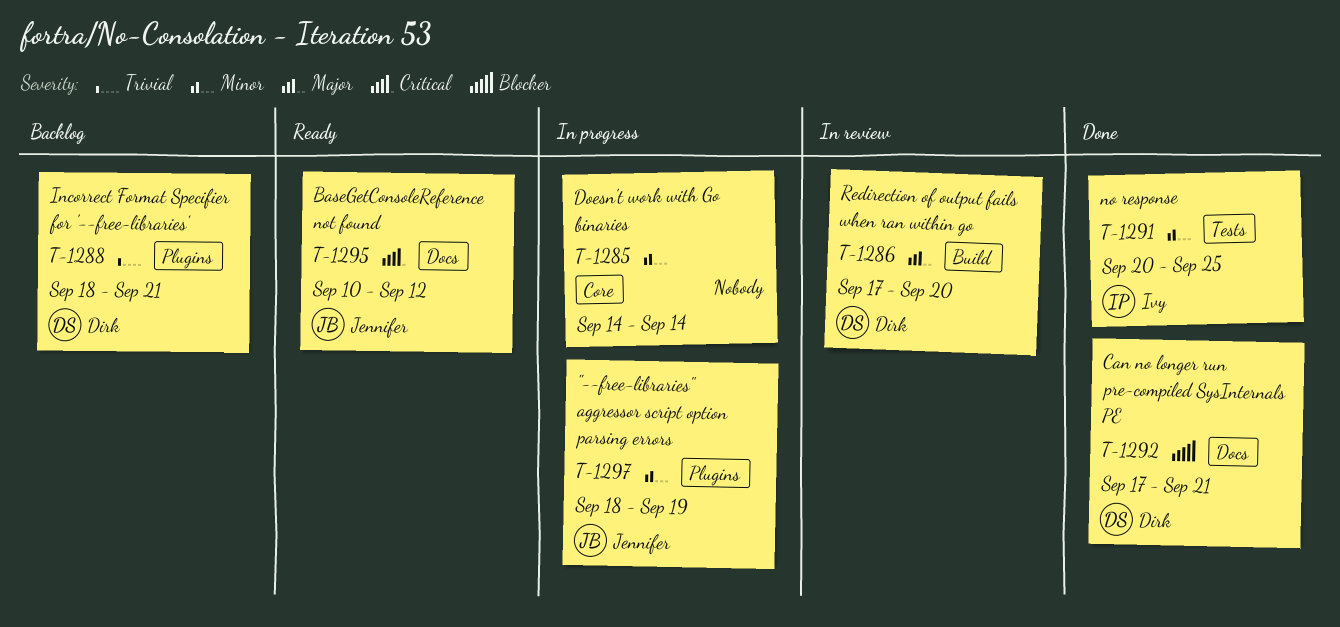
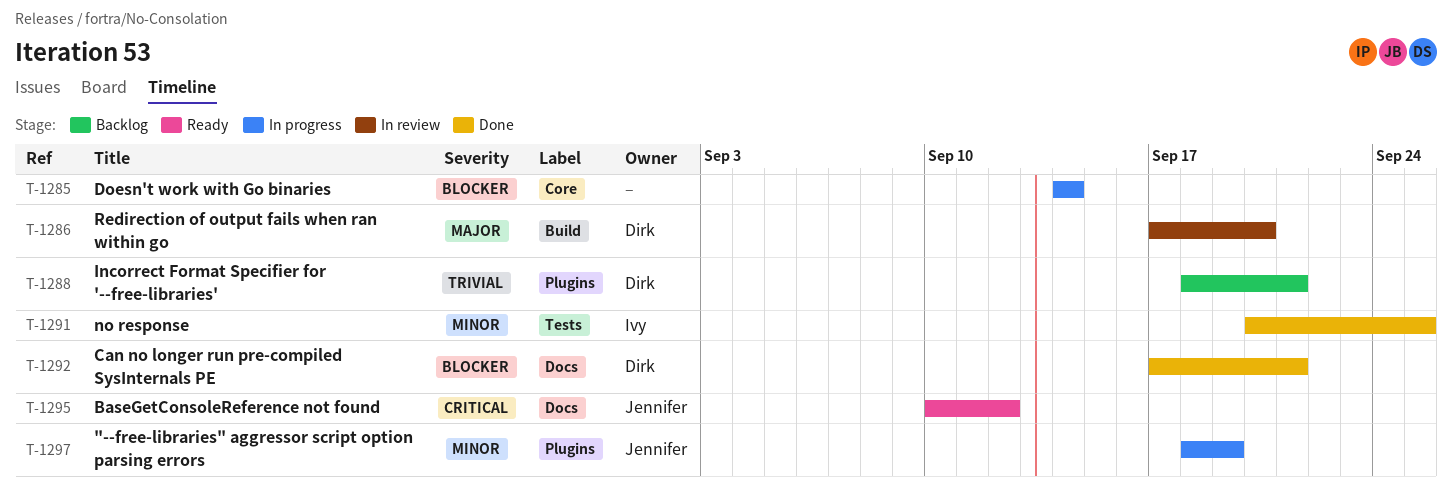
T-1285, priority: Minor -> Blocker

